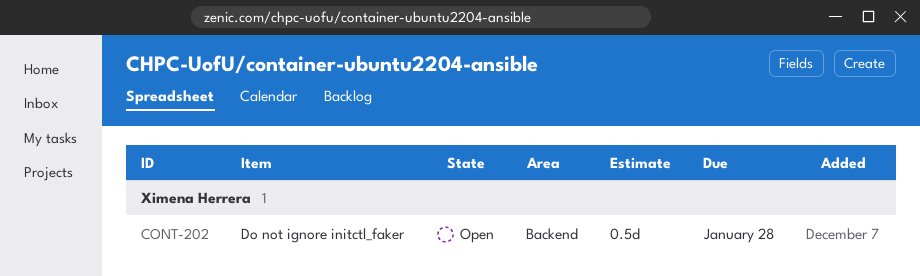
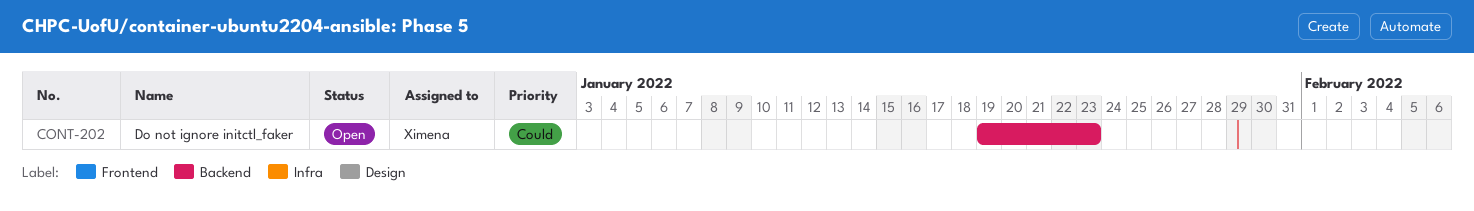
CONT-202, due: Jan 28 -> Jan 23

